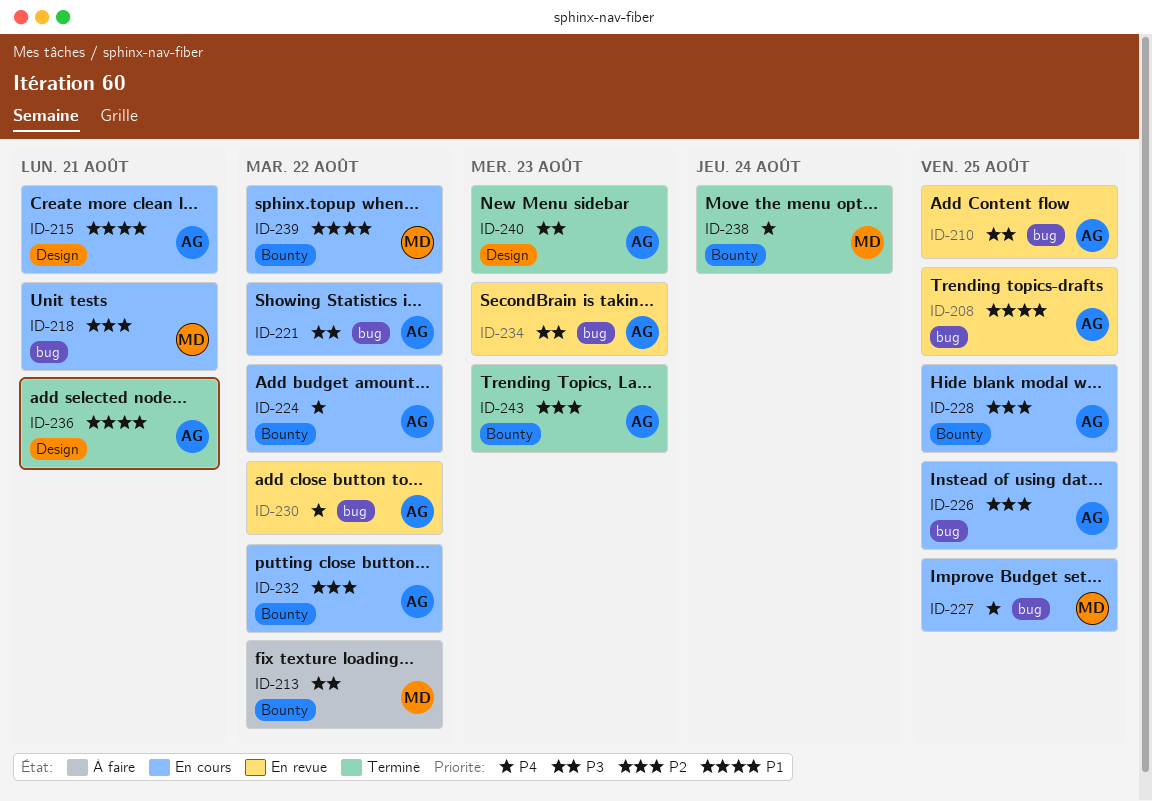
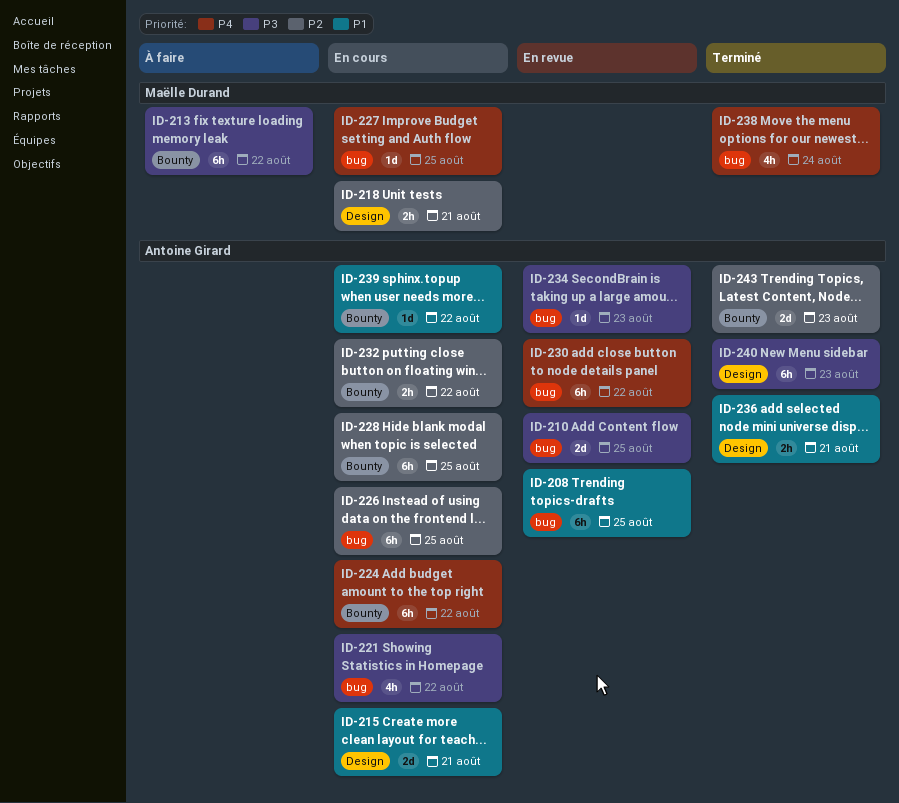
ID-218, label: bug -> Design
ID-238, label: Bounty -> bug
ID-239, owner: Maëlle Durand -> Antoine Girard

